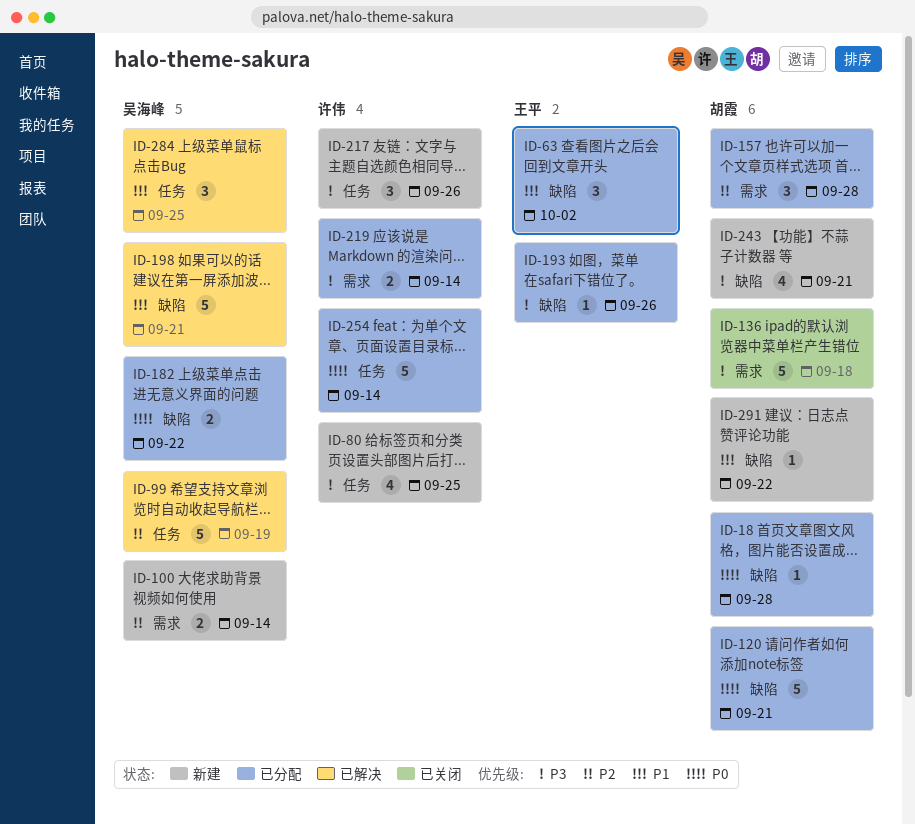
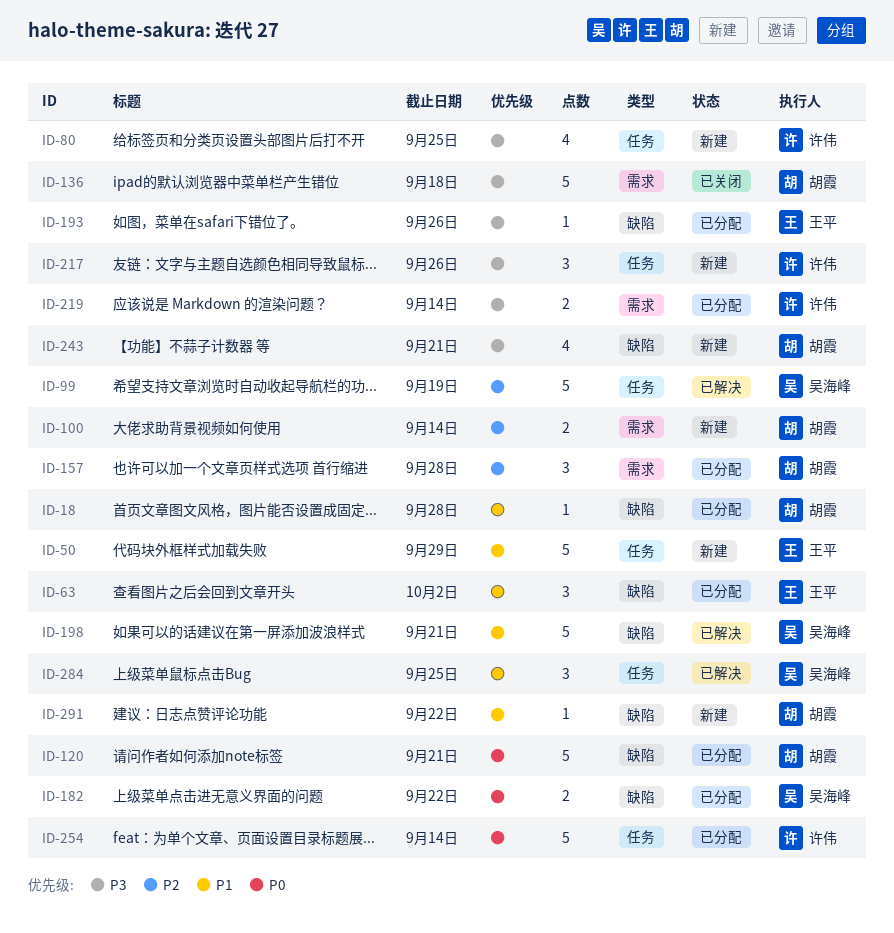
ID-18, priority: P0 -> P1
ID-50: none -> present
ID-100, owner: 吴海峰 -> 胡霞

